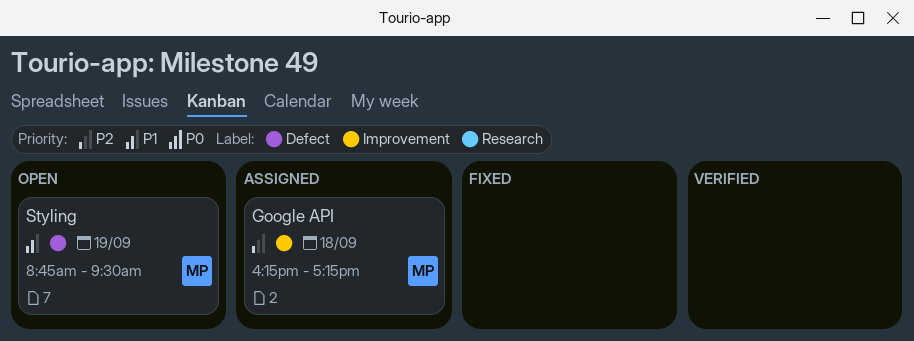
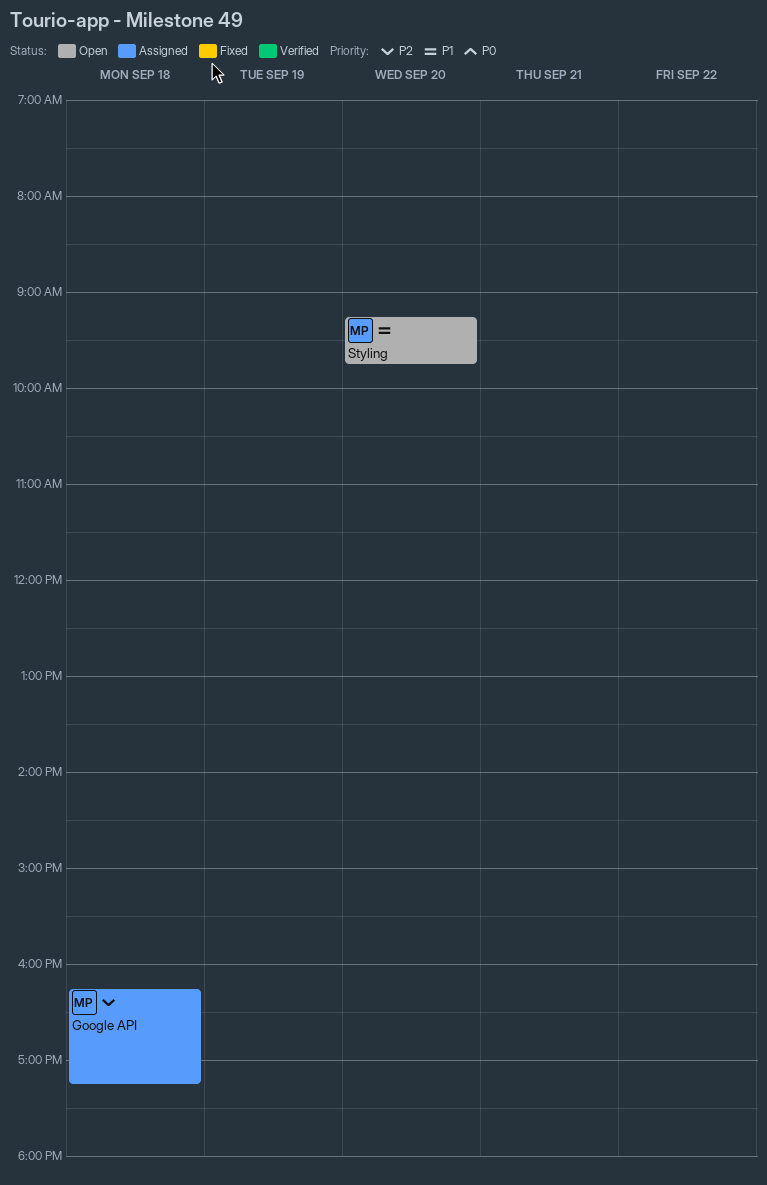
Styling, day: Sep 19 -> Sep 20
Styling, begins: 08:45 -> 09:15
Styling, ends: 09:30 -> 09:45

